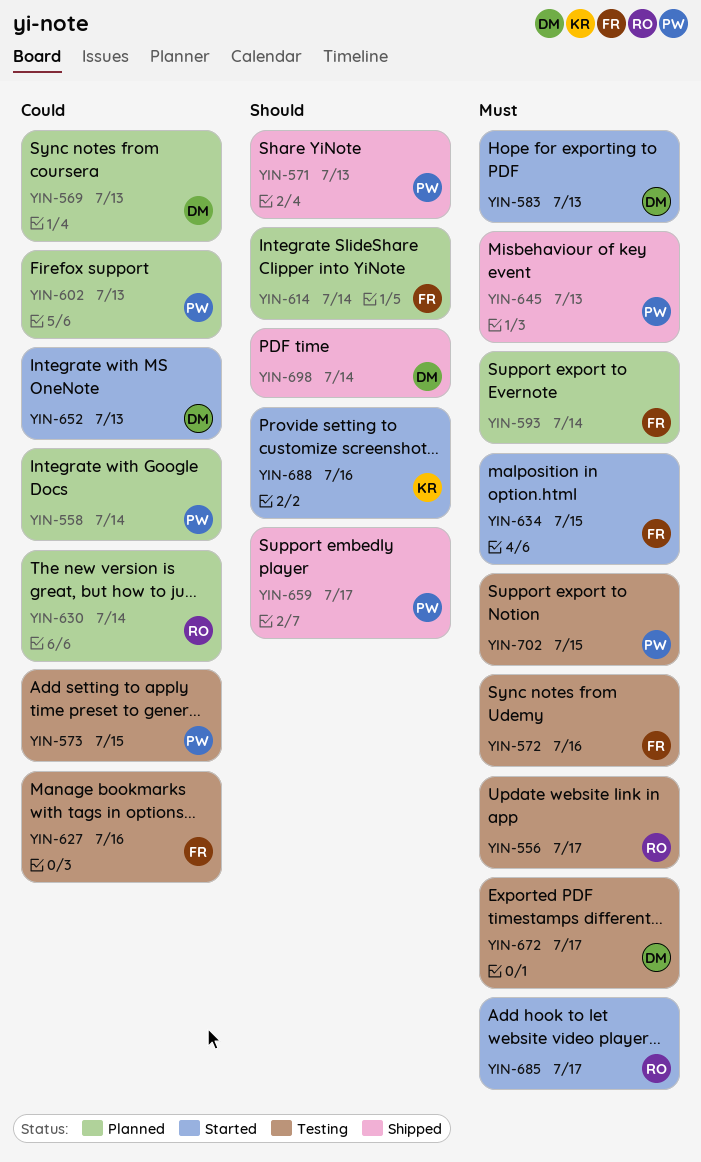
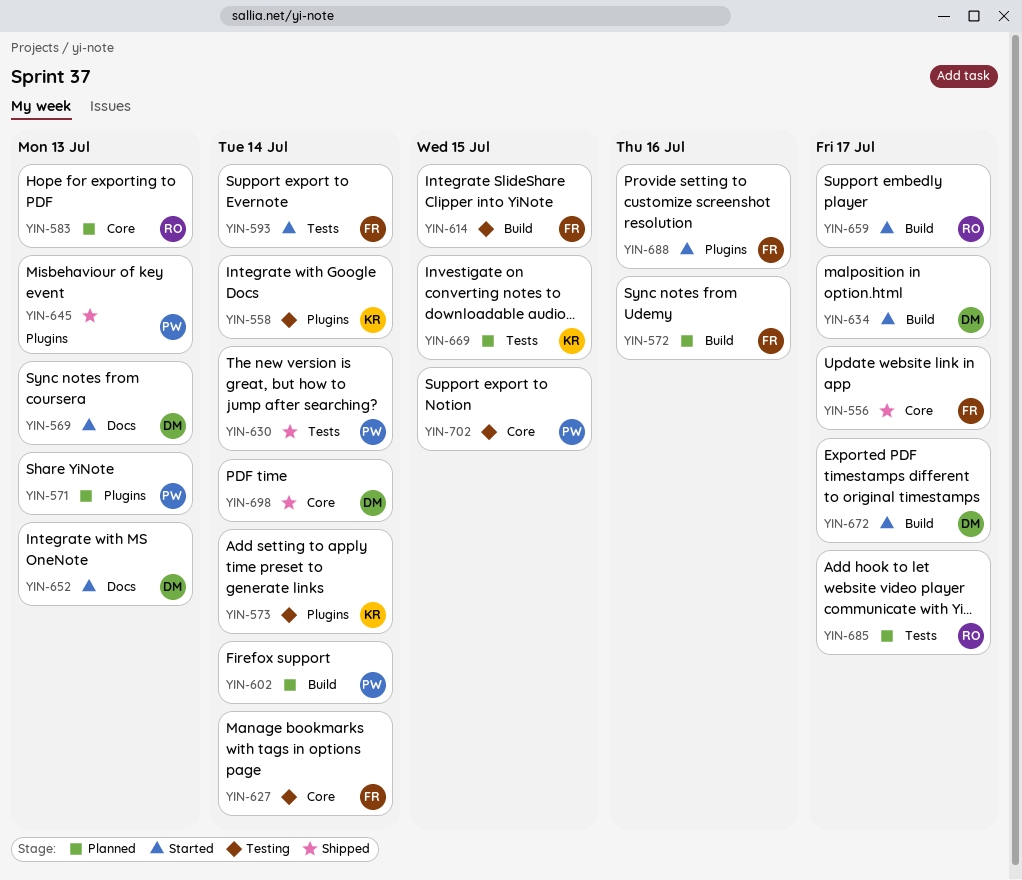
YIN-556, status: Testing -> Shipped
YIN-556, owner: RO -> FR
YIN-558, status: Planned -> Testing
YIN-558, owner: PW -> KR
YIN-569, status: Planned -> Started
YIN-571, status: Shipped -> Planned
YIN-572, status: Testing -> Planned
YIN-573, owner: PW -> KR
YIN-573, due: Jul 15 -> Jul 14
YIN-583, status: Started -> Planned
YIN-583, owner: DM -> RO
YIN-593, status: Planned -> Started
YIN-602, due: Jul 13 -> Jul 14
YIN-614, status: Planned -> Testing
YIN-614, due: Jul 14 -> Jul 15
YIN-627, due: Jul 16 -> Jul 14
YIN-630, status: Planned -> Shipped
YIN-630, owner: RO -> PW
YIN-634, owner: FR -> DM
YIN-634, due: Jul 15 -> Jul 17
YIN-659, status: Shipped -> Started
YIN-659, owner: PW -> RO
YIN-669: none -> present
YIN-672, status: Testing -> Started
YIN-685, status: Started -> Planned
YIN-688, owner: KR -> FR

